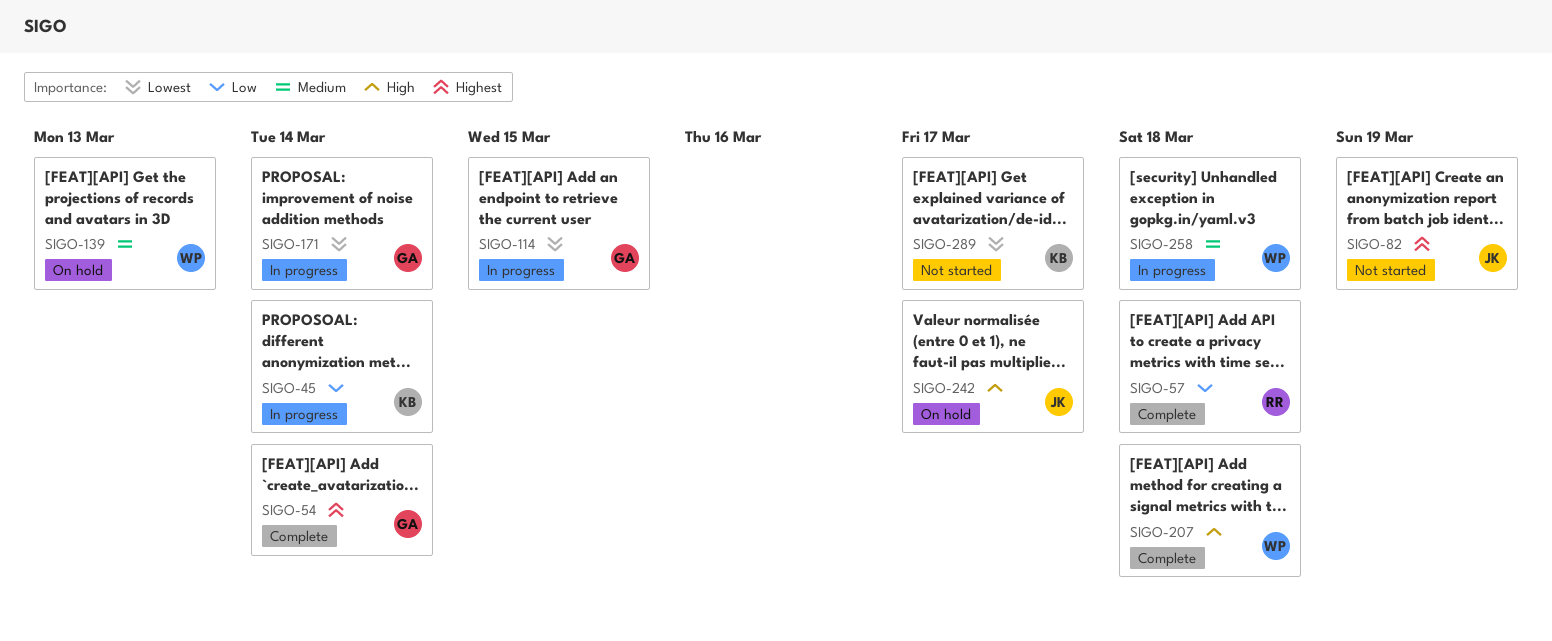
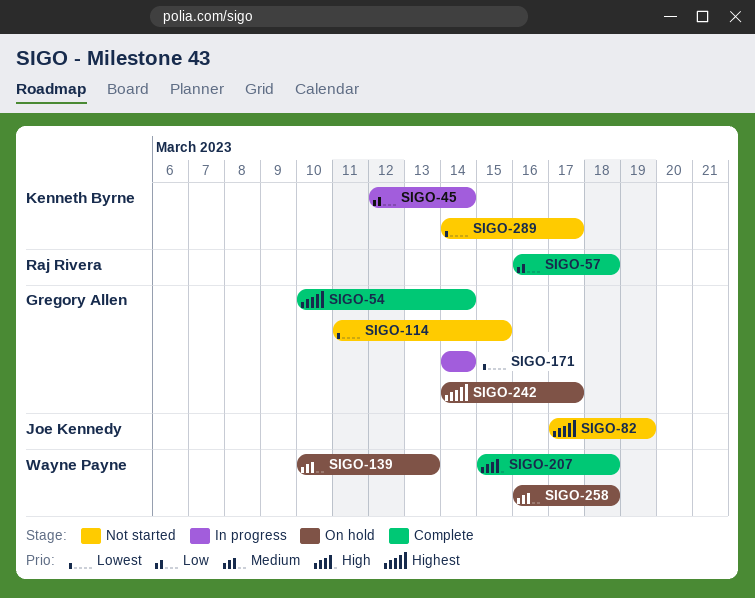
SIGO-114, status: In progress -> Not started
SIGO-242, owner: Joe Kennedy -> Gregory Allen
SIGO-242, priority: High -> Highest
SIGO-258, status: In progress -> On hold

